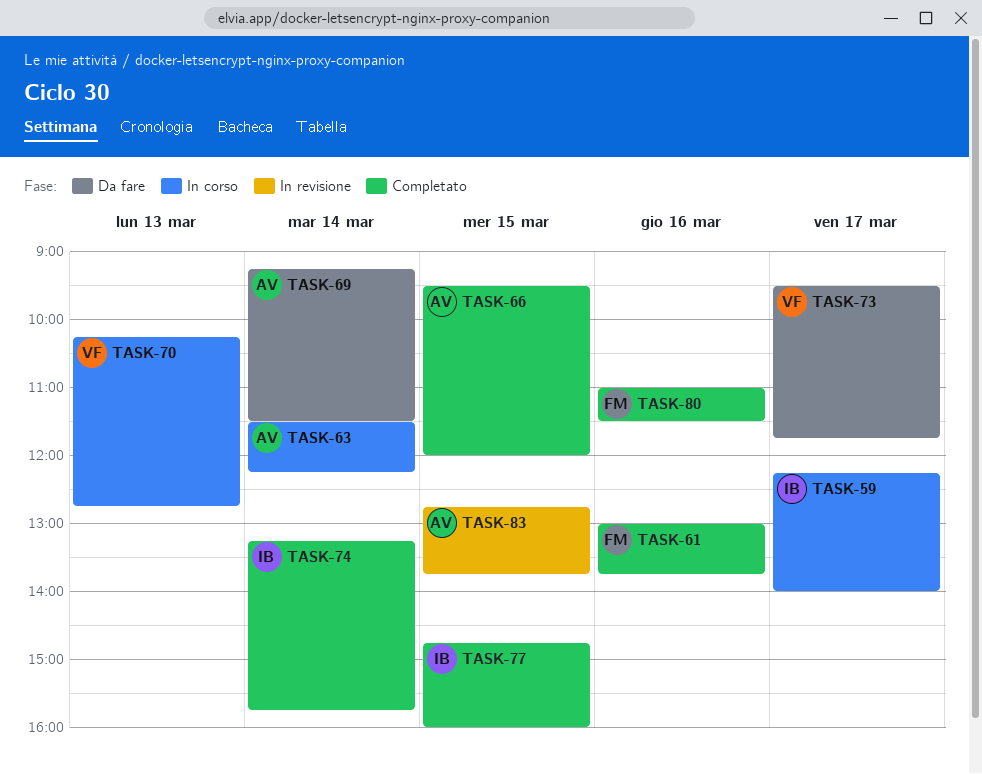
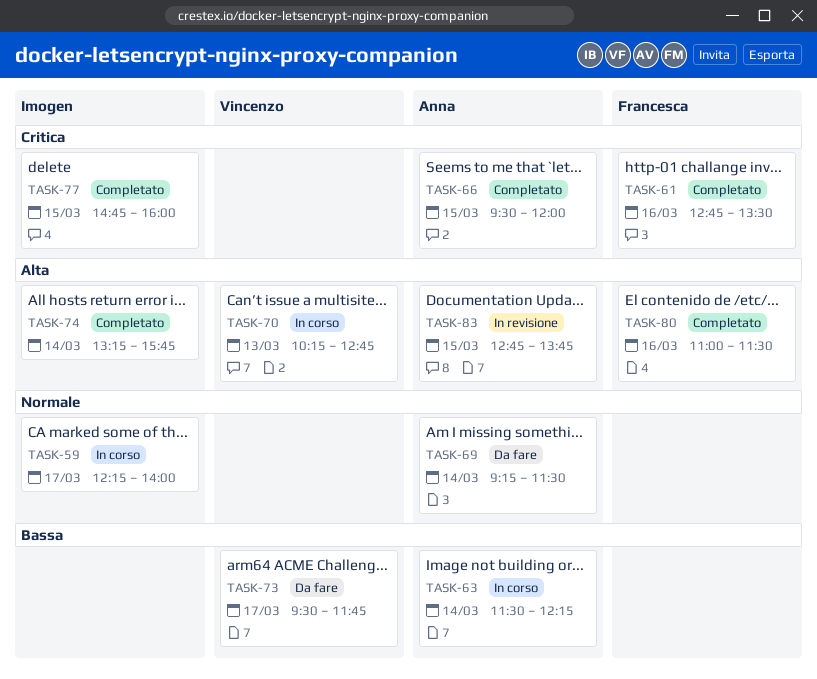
TASK-61, begins: 13:00 -> 12:45
TASK-61, ends: 13:45 -> 13:30

